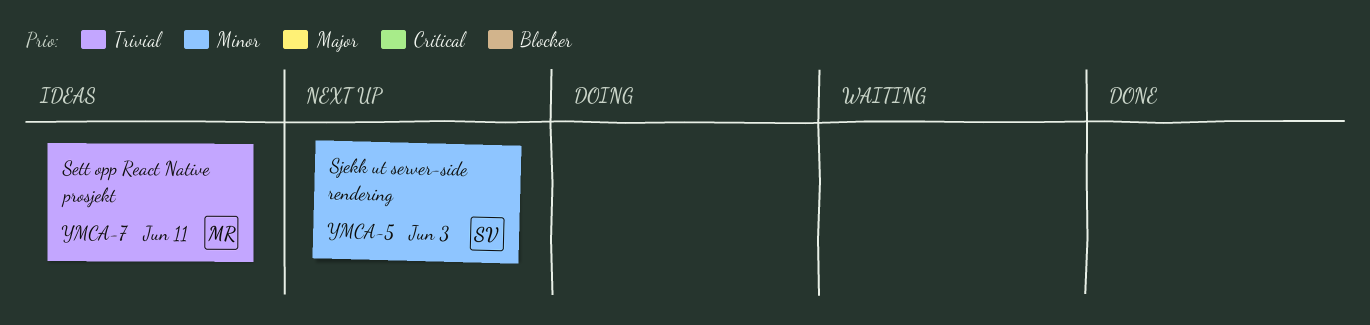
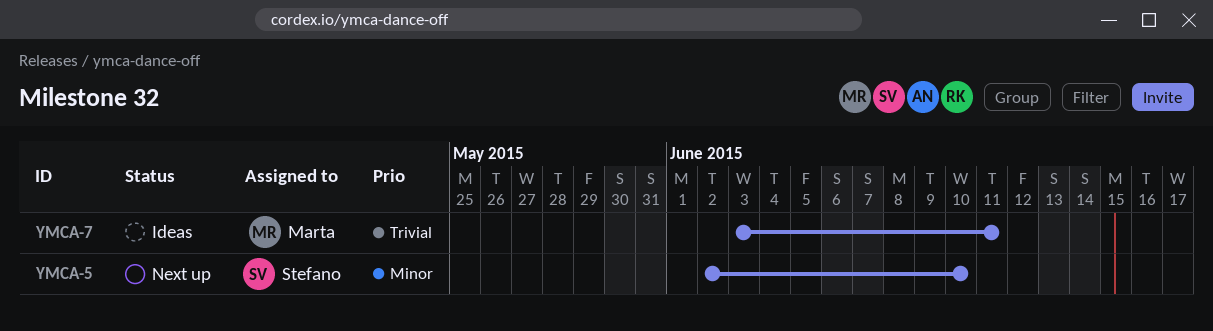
YMCA-5, due: Jun 3 -> Jun 10

